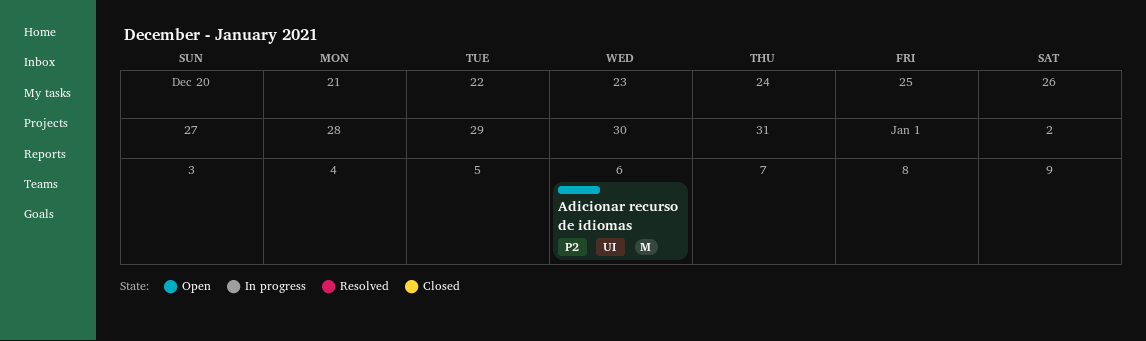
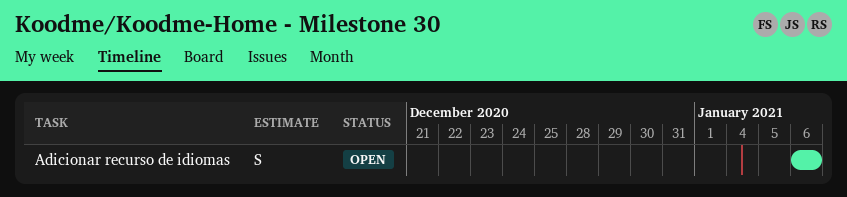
Adicionar recurso de idiomas, estimate: M -> S

